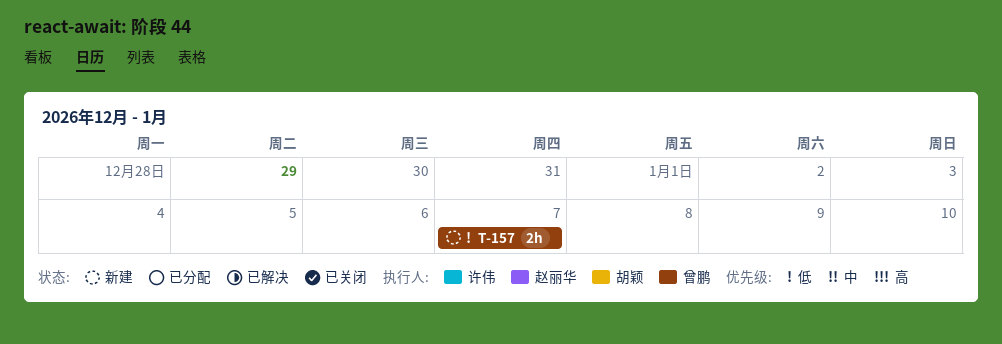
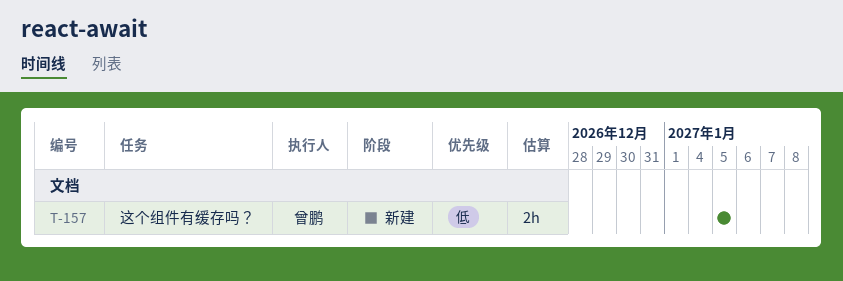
T-157, start: Jan 7 -> Jan 5
T-157, due: Jan 7 -> Jan 5

